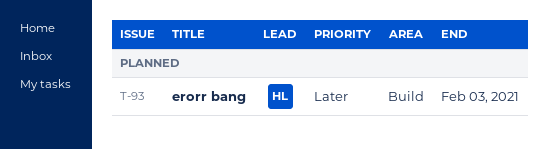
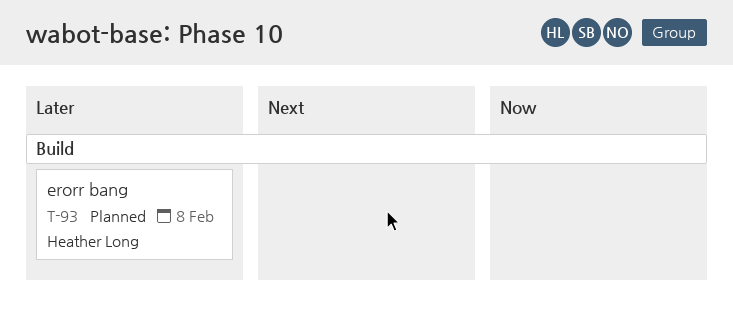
T-93, due: Feb 3 -> Feb 8

